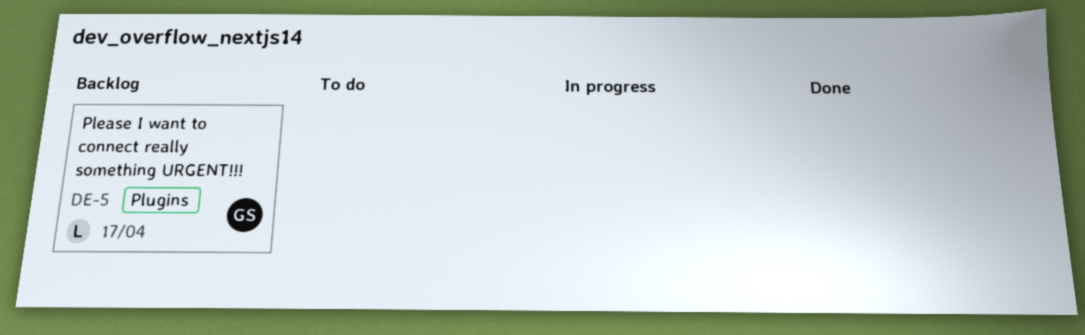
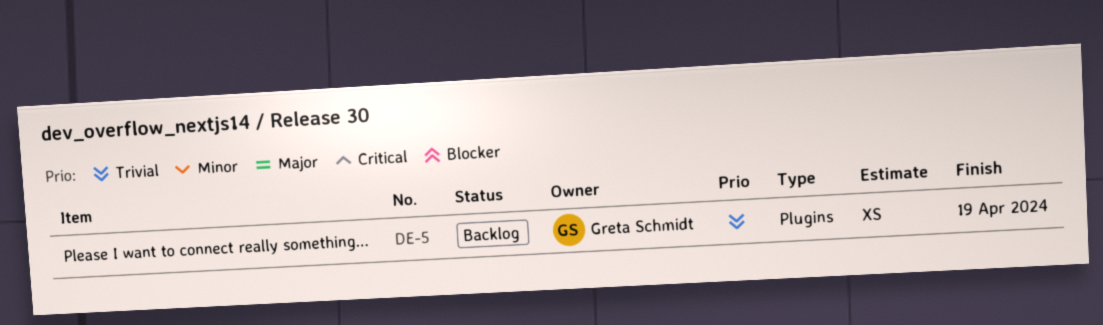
DE-5, estimate: L -> XS
DE-5, due: Apr 17 -> Apr 19

